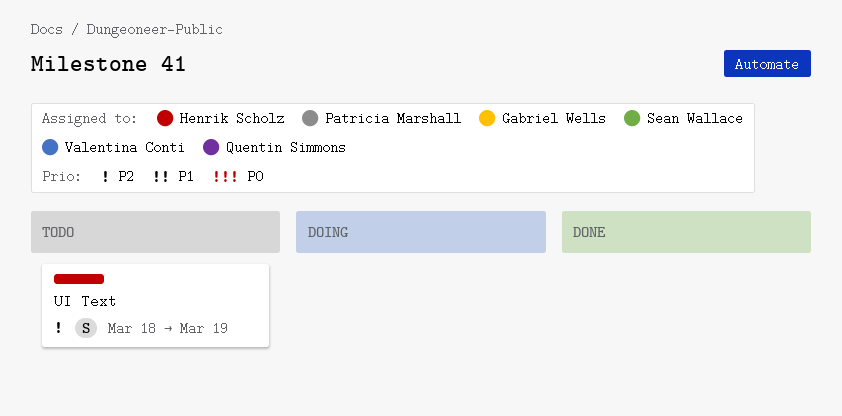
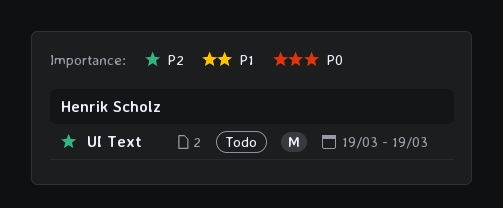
UI Text, estimate: S -> M
UI Text, start: Mar 18 -> Mar 19

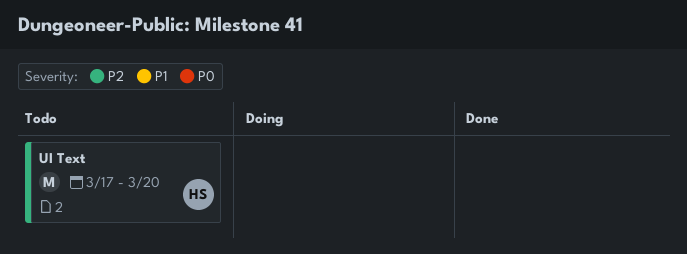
UI Text, start: Mar 19 -> Mar 17
UI Text, due: Mar 19 -> Mar 20

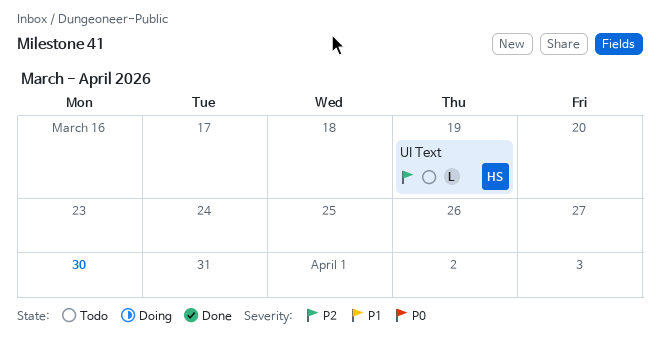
UI Text, estimate: M -> L
UI Text, due: Mar 20 -> Mar 19

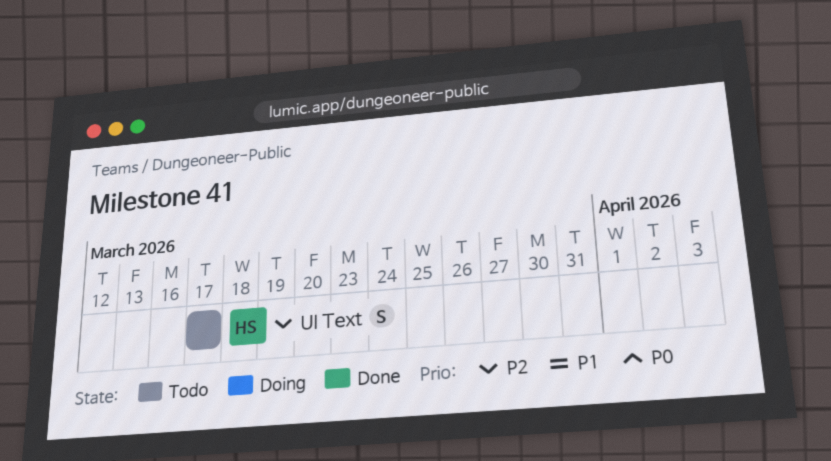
UI Text, estimate: L -> S
UI Text, due: Mar 19 -> Mar 17

